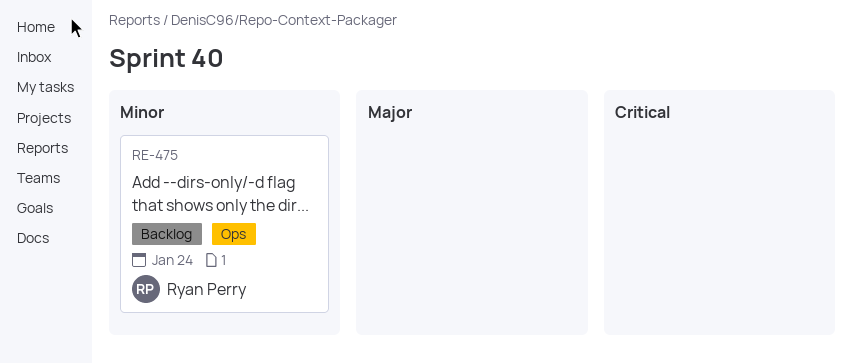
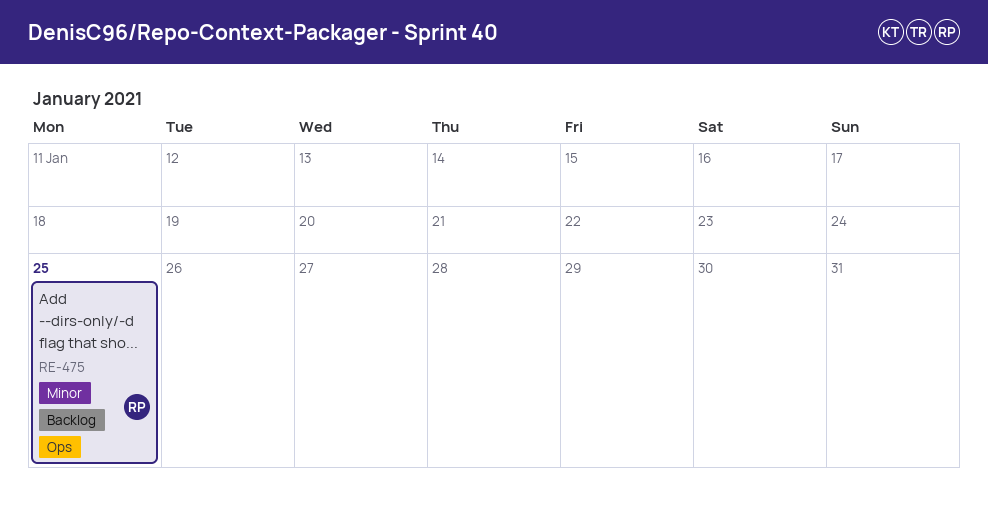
RE-475, due: Jan 24 -> Jan 25

